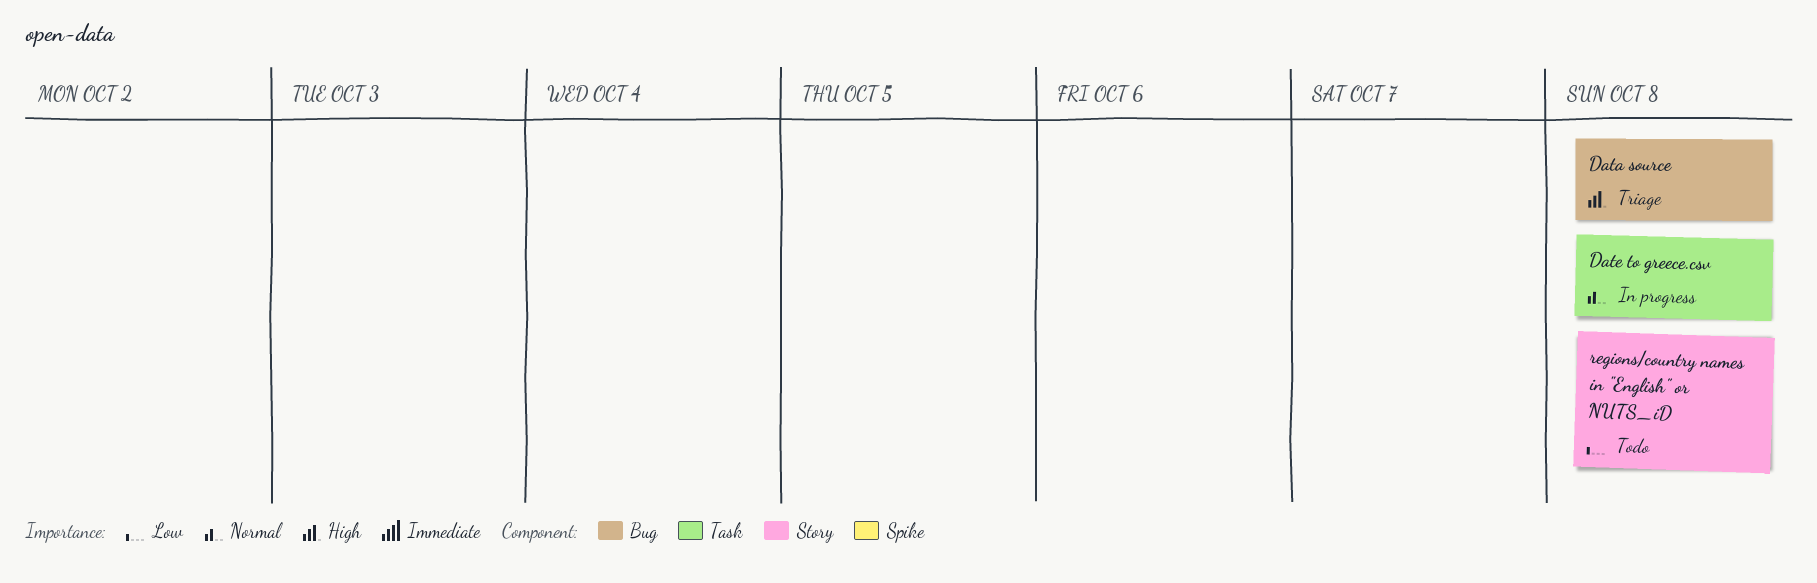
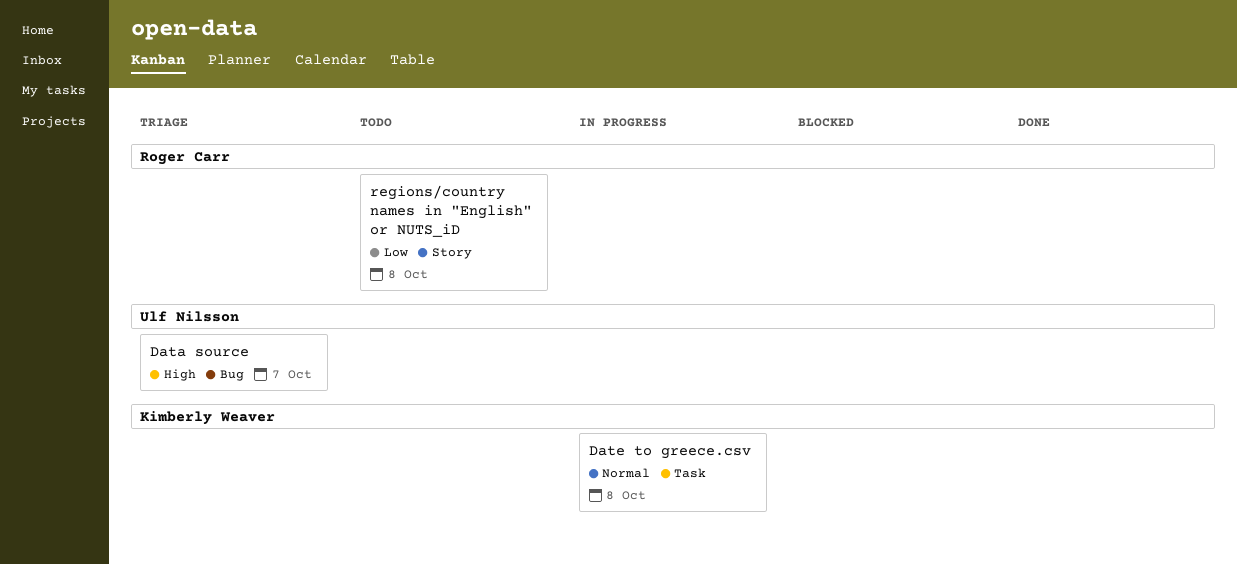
Data source, due: Oct 8 -> Oct 7

